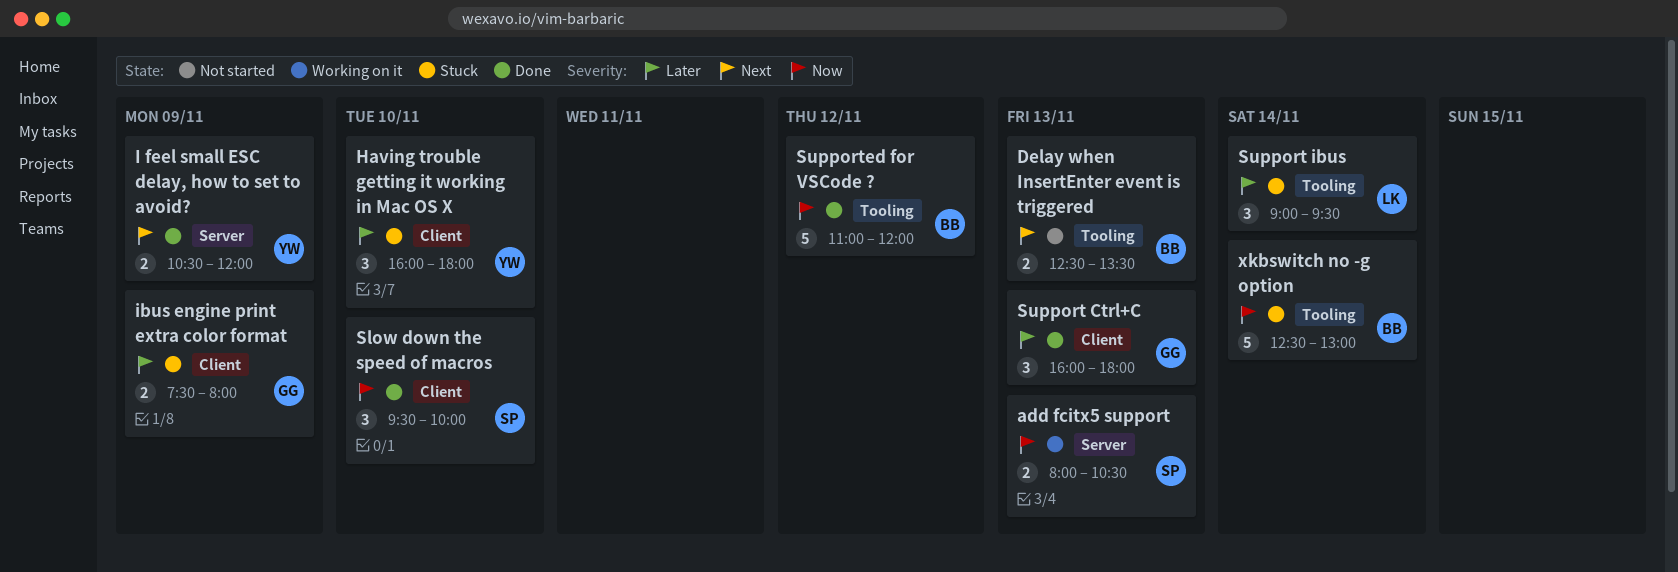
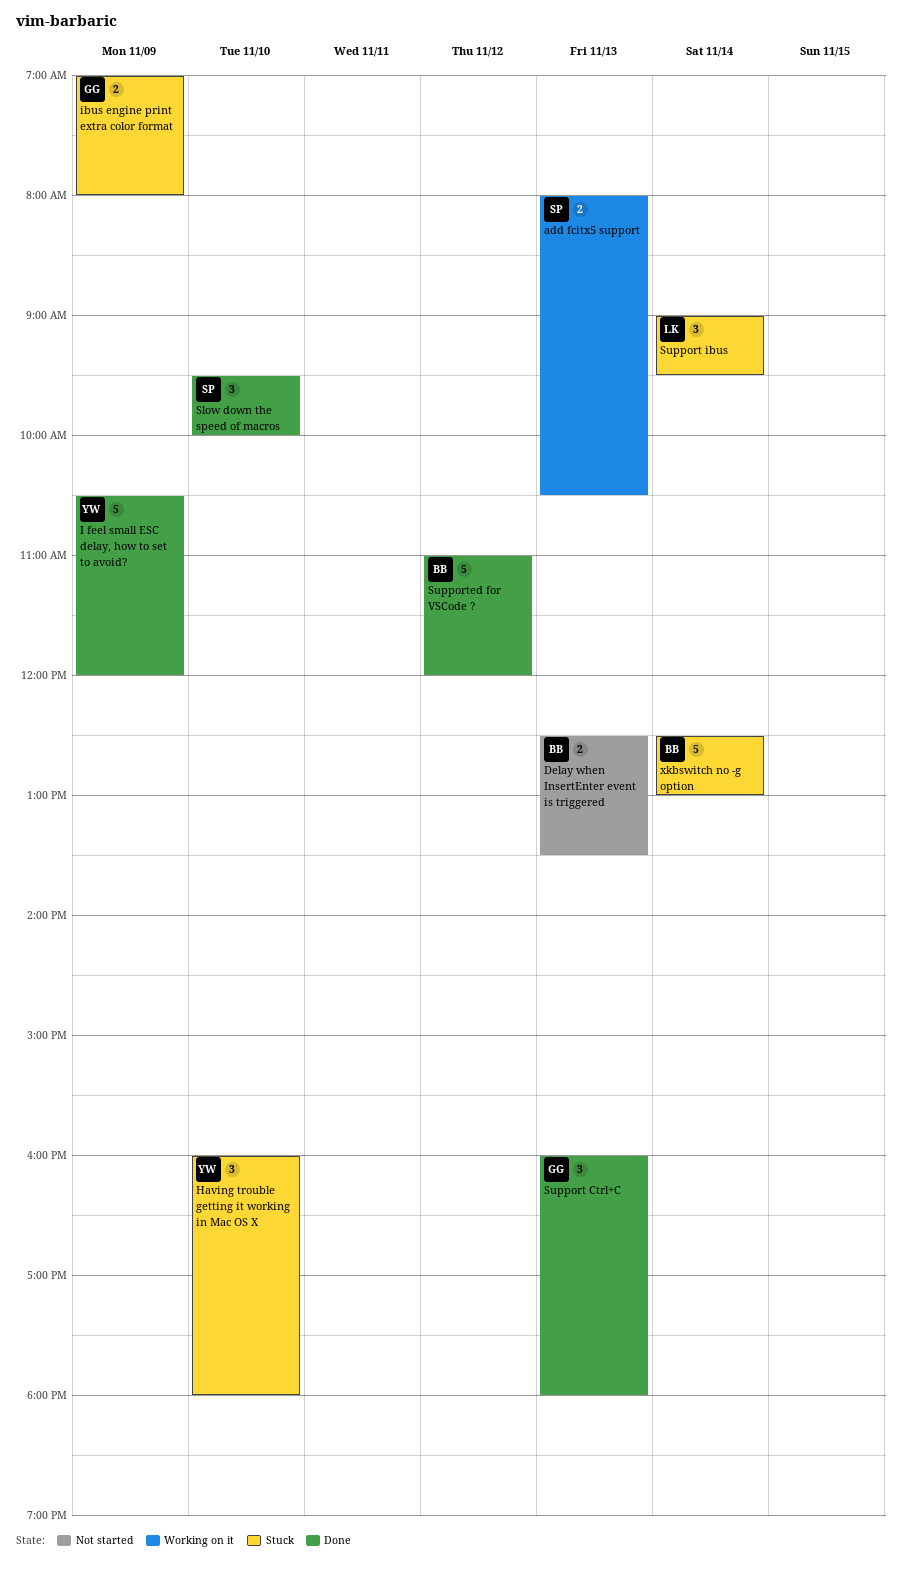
I feel small ESC delay, how to set to avoid?, estimate: 2 -> 5
ibus engine print extra color format, begins: 07:30 -> 07:00

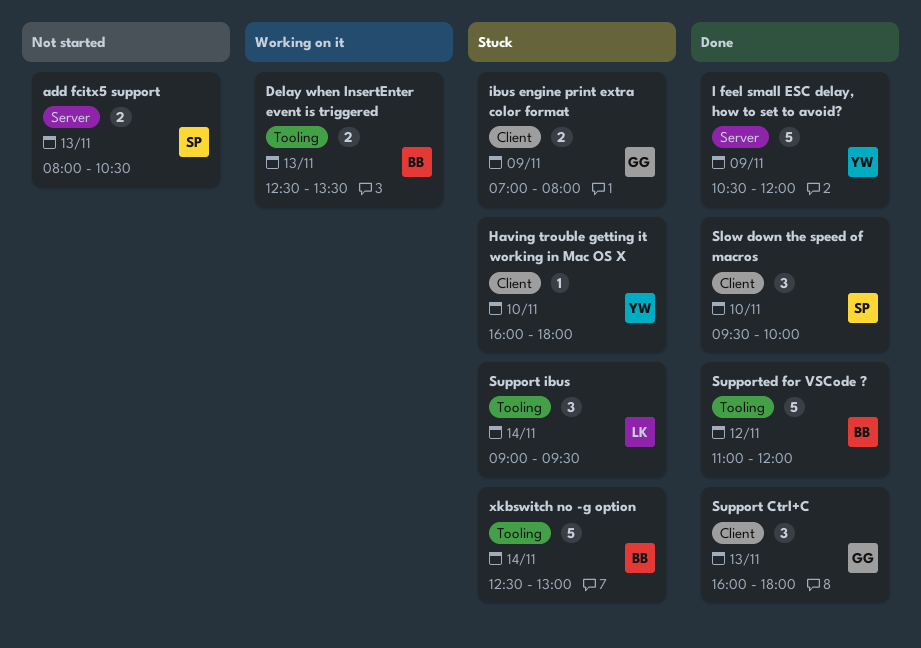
add fcitx5 support, status: Working on it -> Not started
Delay when InsertEnter event is triggered, status: Not started -> Working on it
Having trouble getting it working in Mac OS X, estimate: 3 -> 1

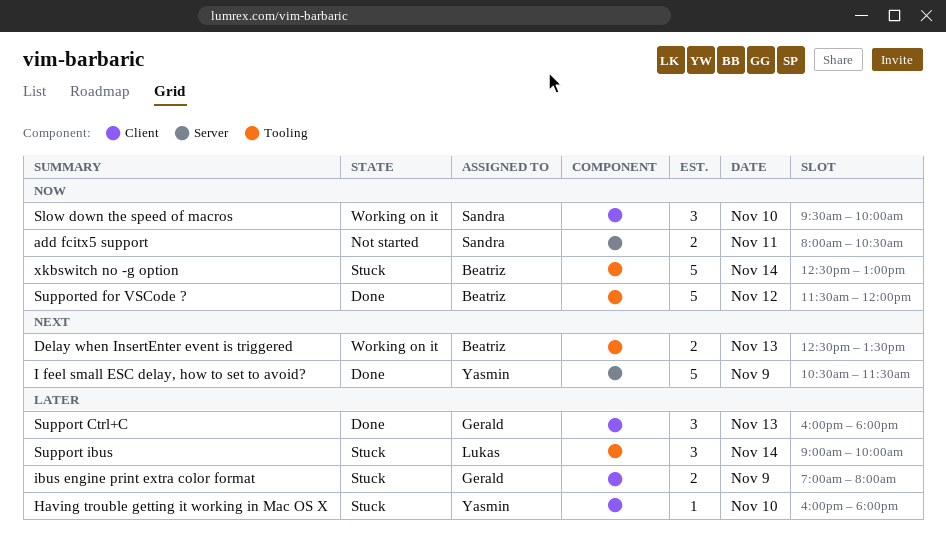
add fcitx5 support, day: Nov 13 -> Nov 11
I feel small ESC delay, how to set to avoid?, ends: 12:00 -> 11:30
Slow down the speed of macros, status: Done -> Working on it
Support ibus, ends: 09:30 -> 10:00
Supported for VSCode ?, begins: 11:00 -> 11:30

